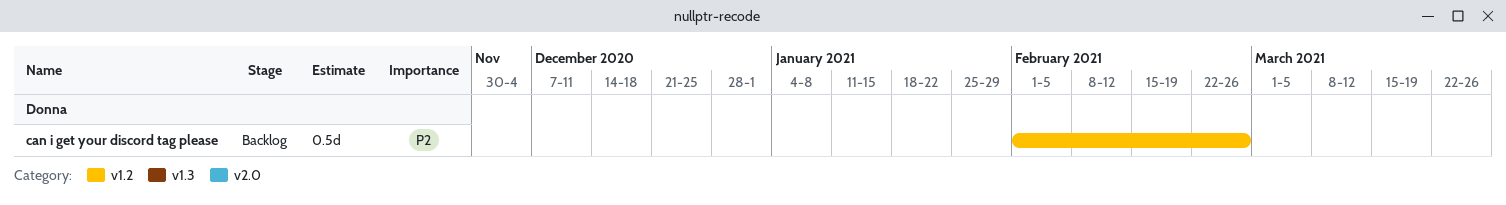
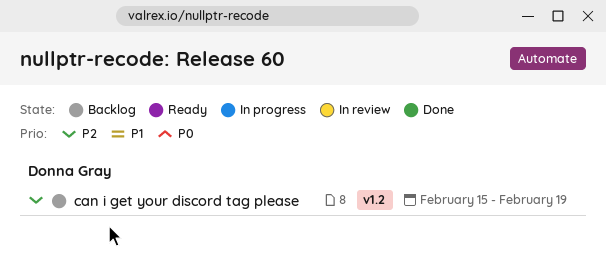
can i get your discord tag please, start: Feb 1 -> Feb 15
can i get your discord tag please, due: Feb 26 -> Feb 19

